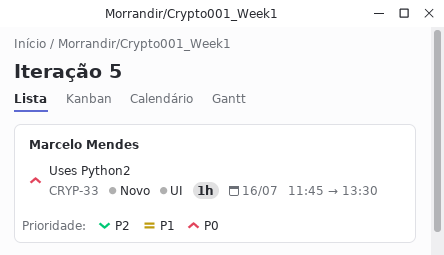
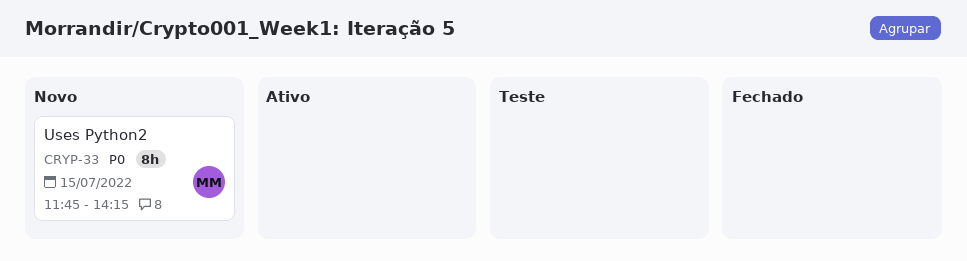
CRYP-33, estimate: 1h -> 8h
CRYP-33, day: Jul 16 -> Jul 15
CRYP-33, ends: 13:30 -> 14:15

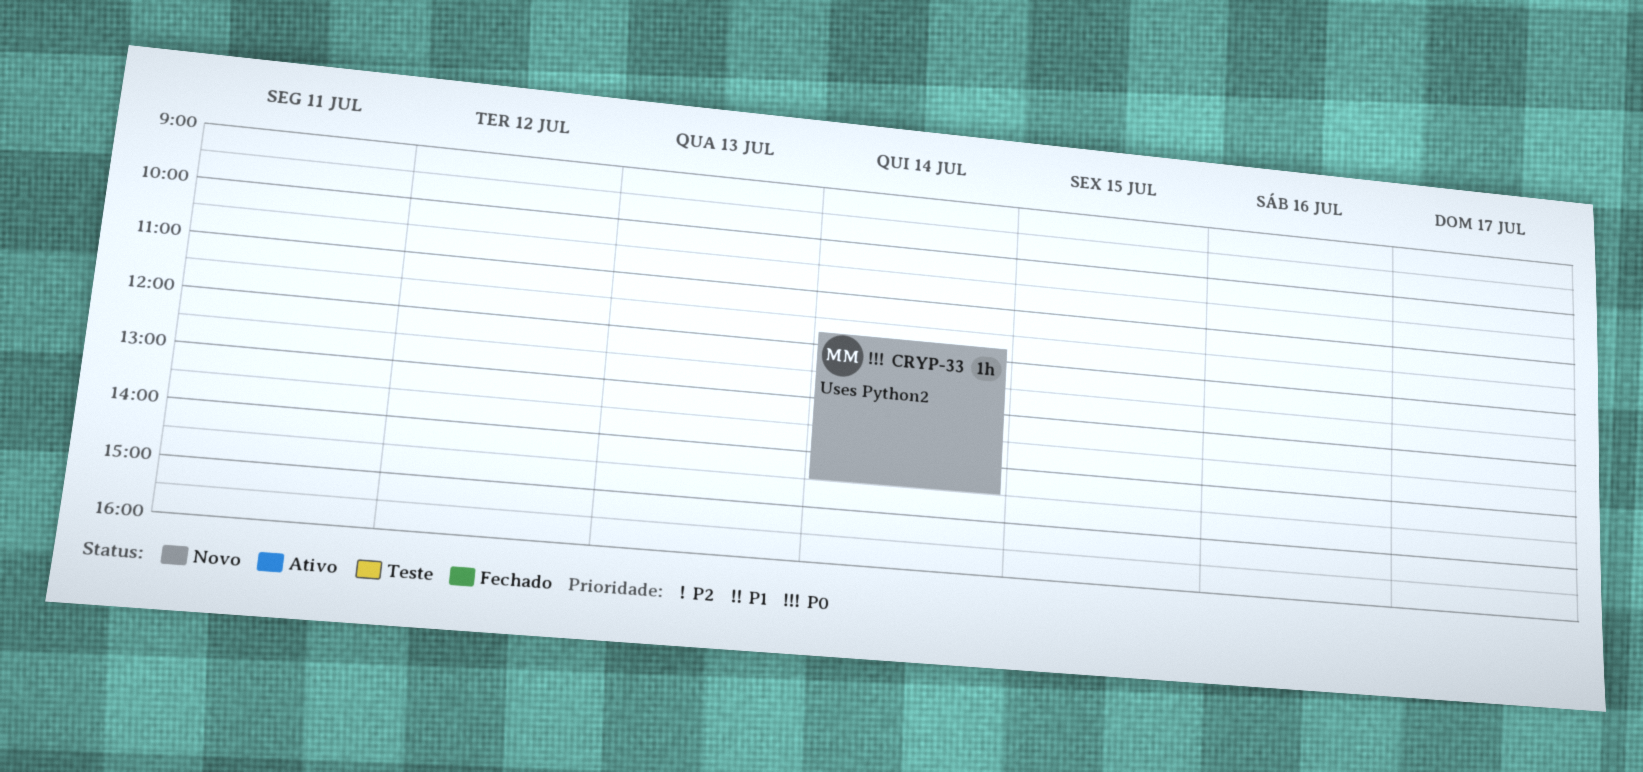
CRYP-33, estimate: 8h -> 1h
CRYP-33, day: Jul 15 -> Jul 14
CRYP-33, ends: 14:15 -> 14:30

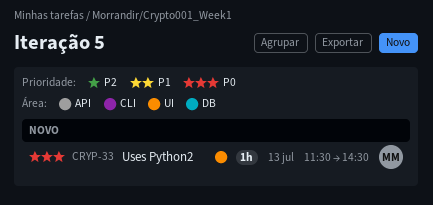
CRYP-33, day: Jul 14 -> Jul 13
CRYP-33, begins: 11:45 -> 11:30

